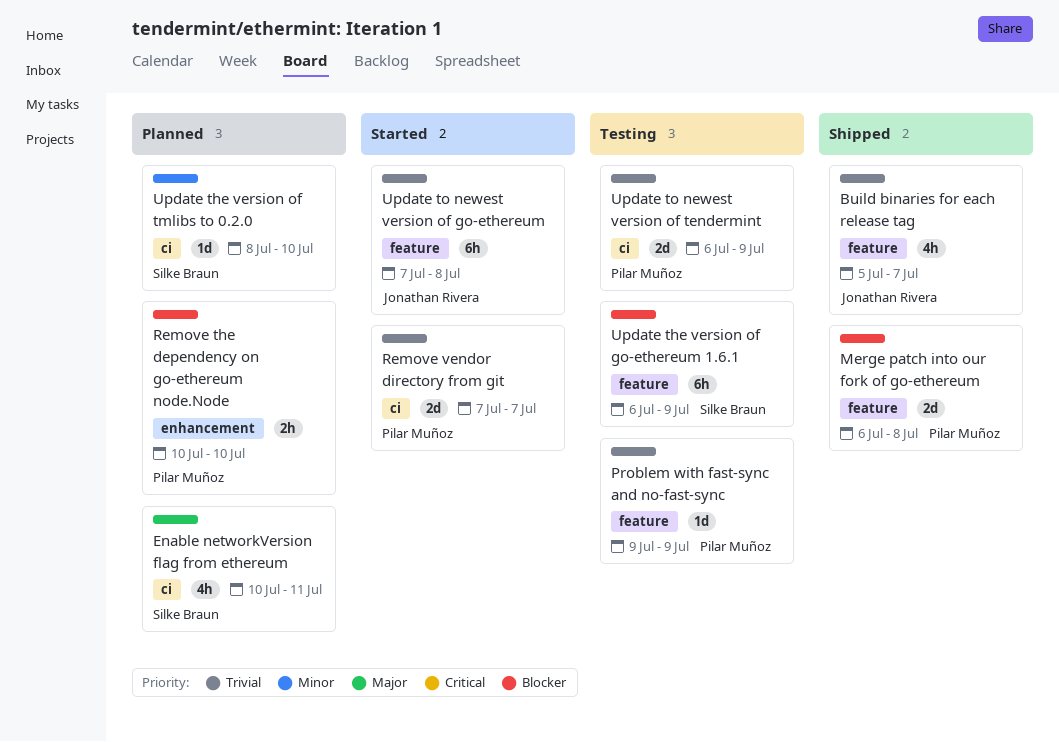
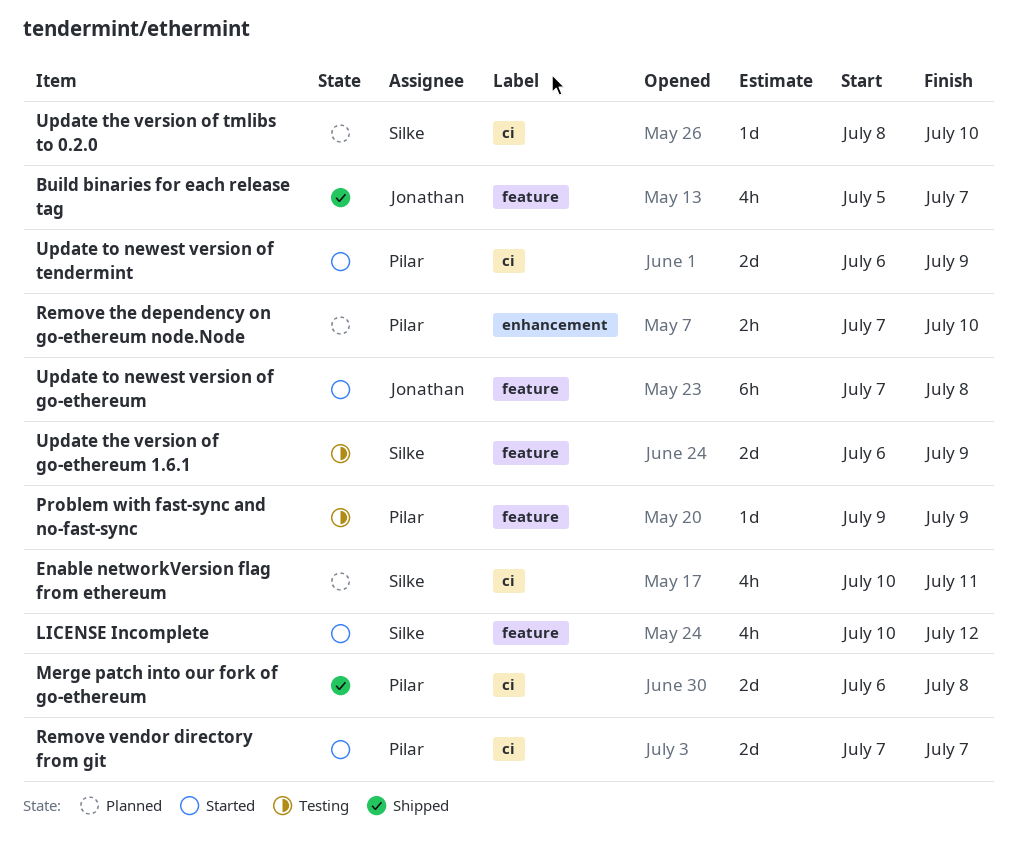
LICENSE Incomplete: none -> present
Merge patch into our fork of go-ethereum, label: feature -> ci
Remove the dependency on go-ethereum node.Node, start: Jul 10 -> Jul 7
Update the version of go-ethereum 1.6.1, estimate: 6h -> 2d
Update to newest version of tendermint, status: Testing -> Started

